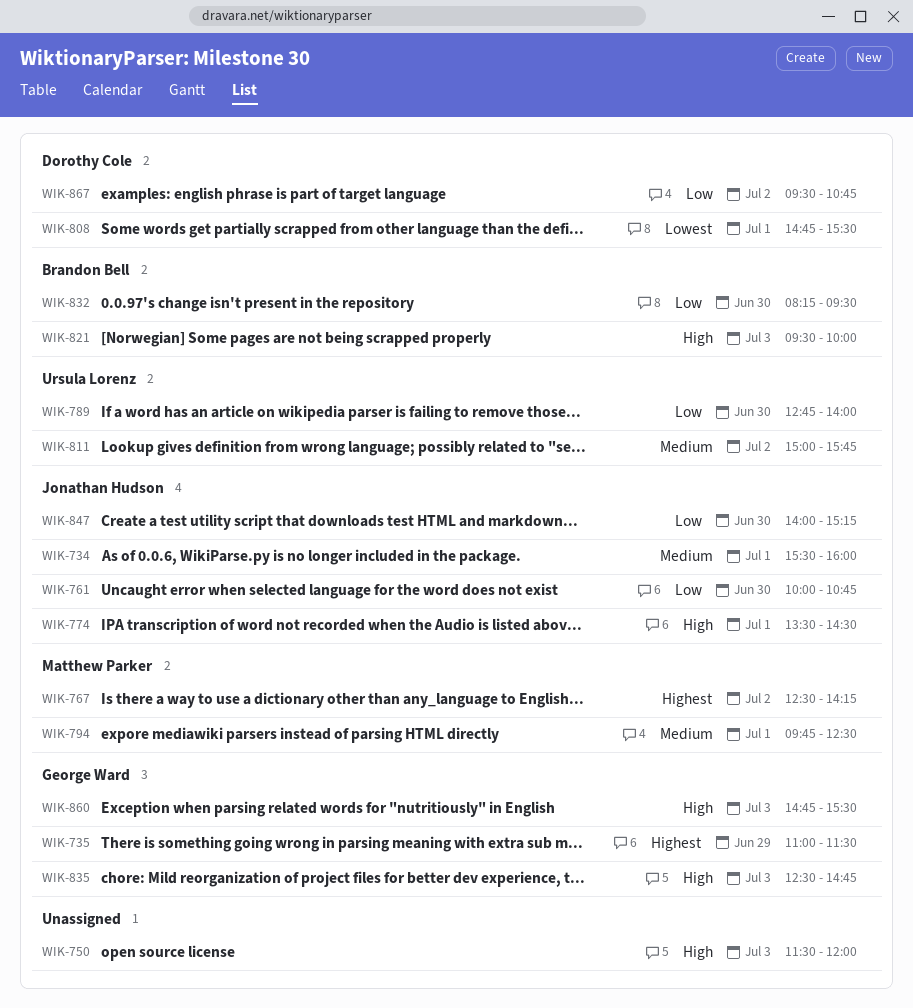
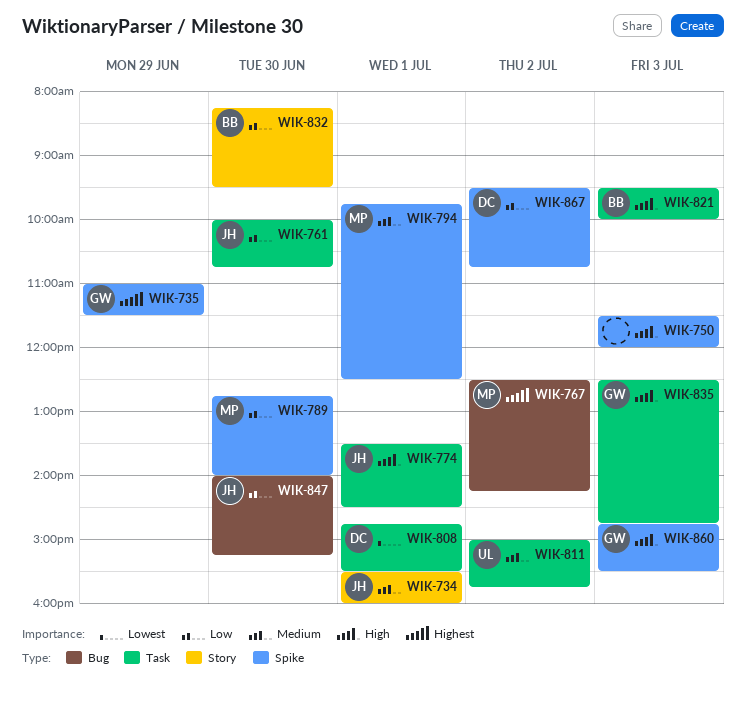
WIK-789, owner: Ursula Lorenz -> Matthew Parker

